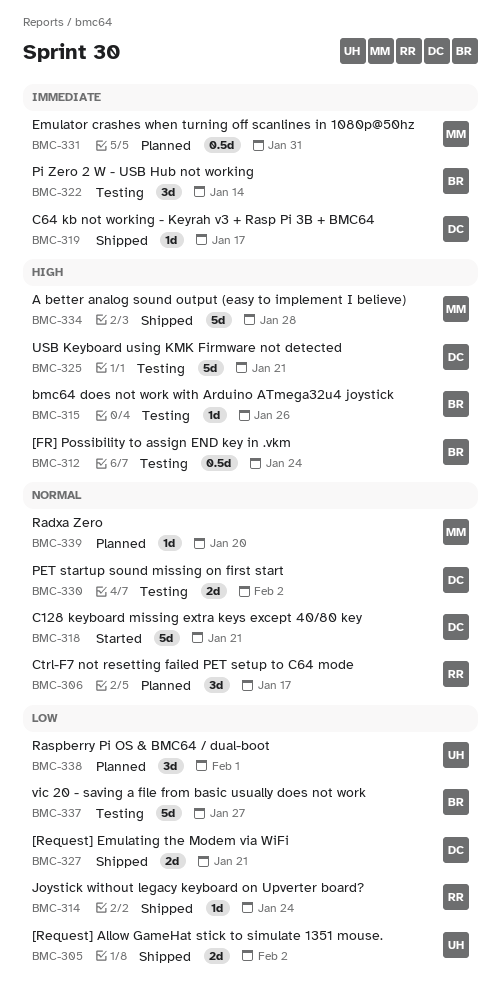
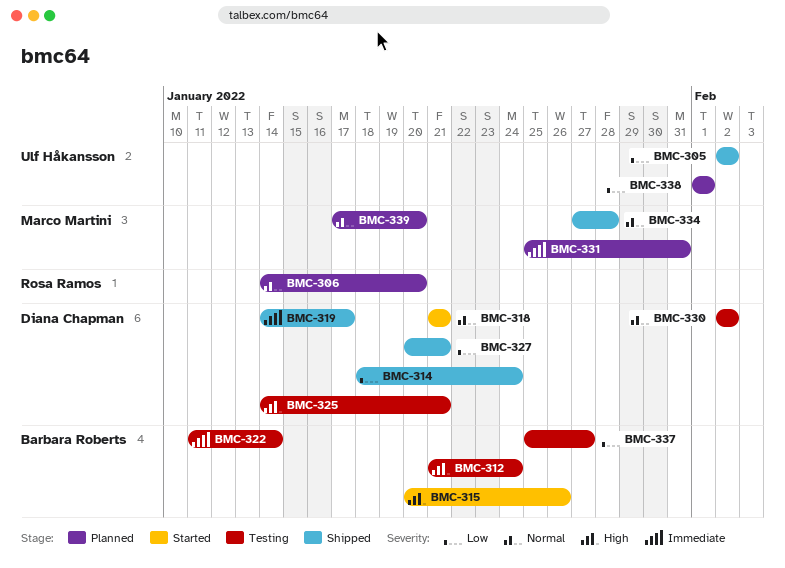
BMC-306, due: Jan 17 -> Jan 20
BMC-314, owner: Rosa Ramos -> Diana Chapman
BMC-315, status: Testing -> Started
BMC-334, priority: High -> Normal

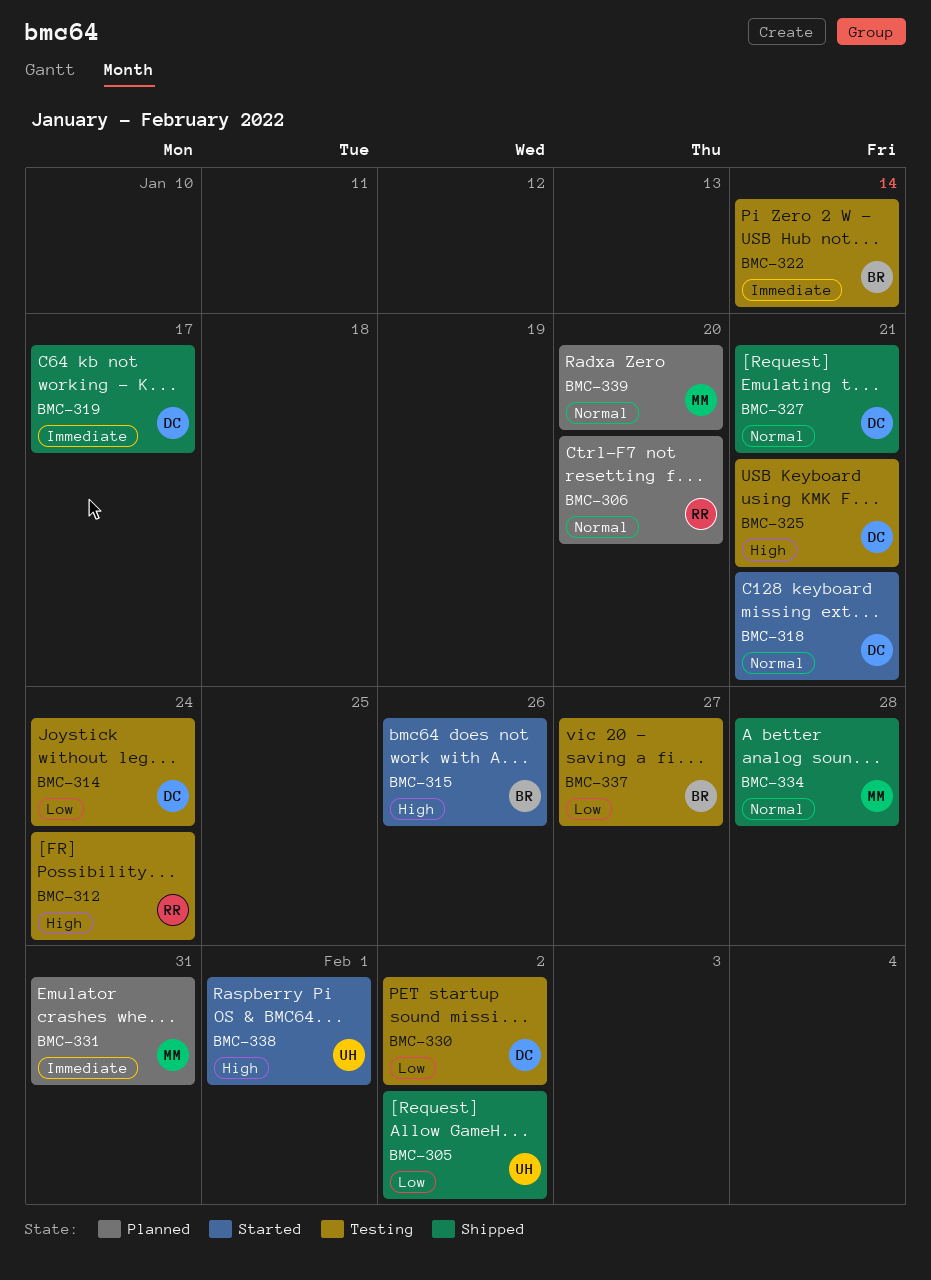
BMC-312, owner: Barbara Roberts -> Rosa Ramos
BMC-314, status: Shipped -> Testing
BMC-327, priority: Low -> Normal
BMC-330, priority: Normal -> Low
BMC-338, status: Planned -> Started
BMC-338, priority: Low -> High

